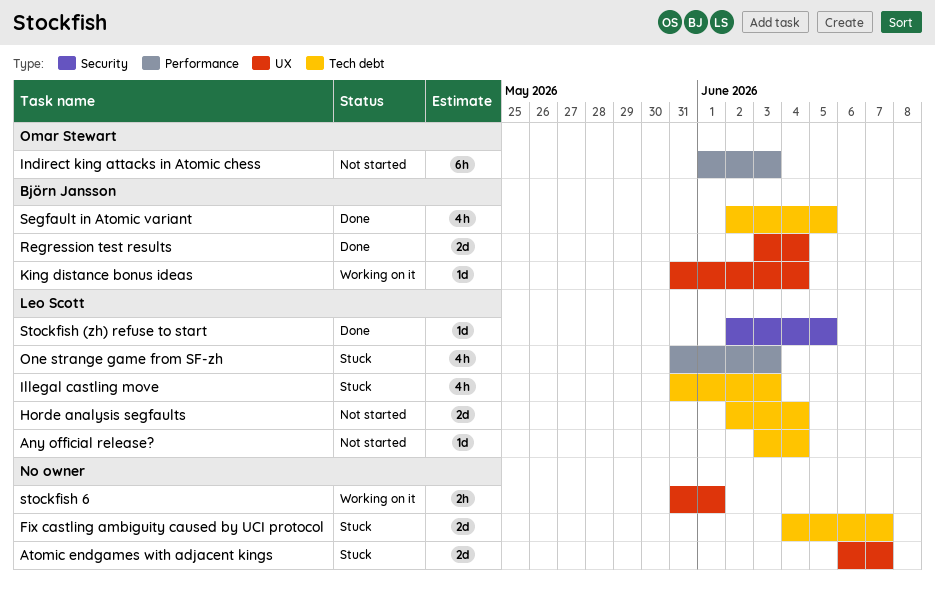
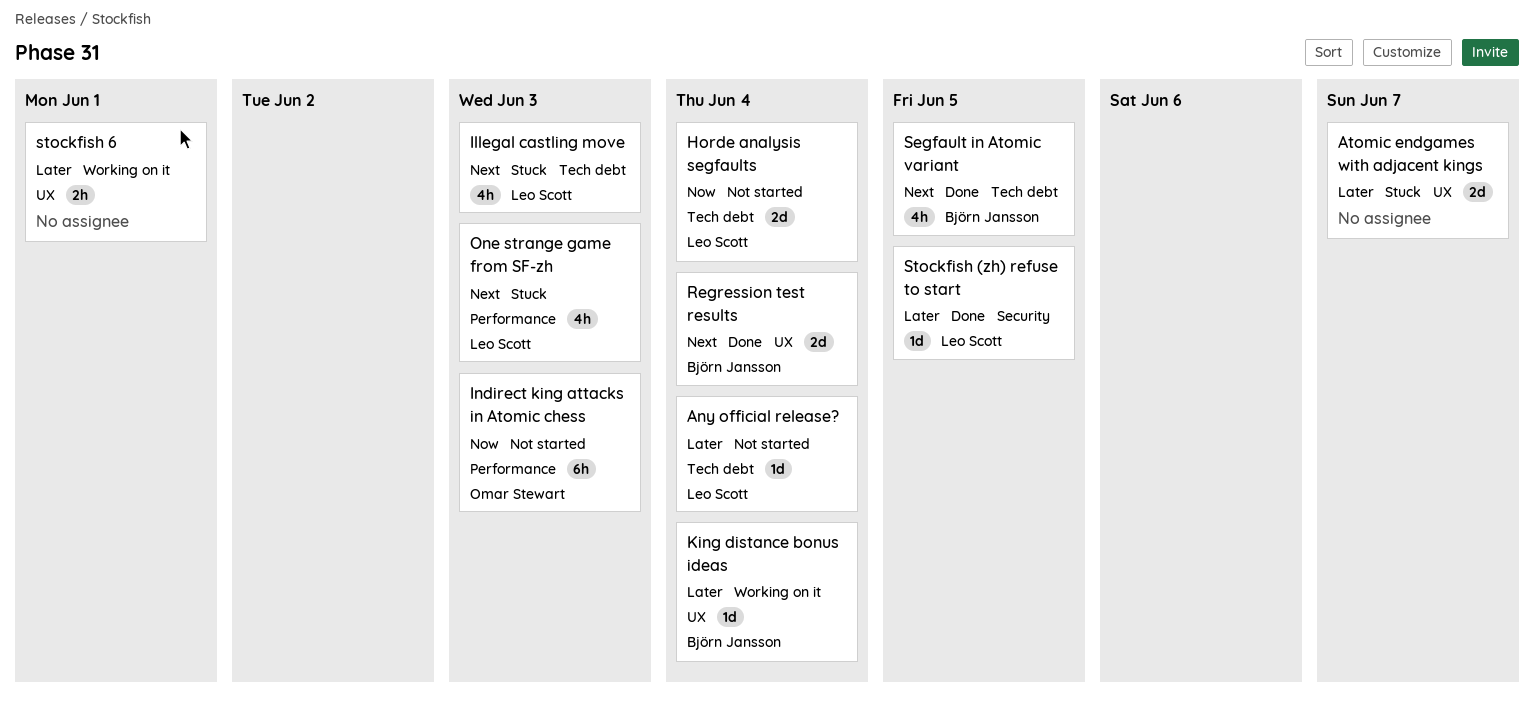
Fix castling ambiguity caused by UCI protocol: present -> none

